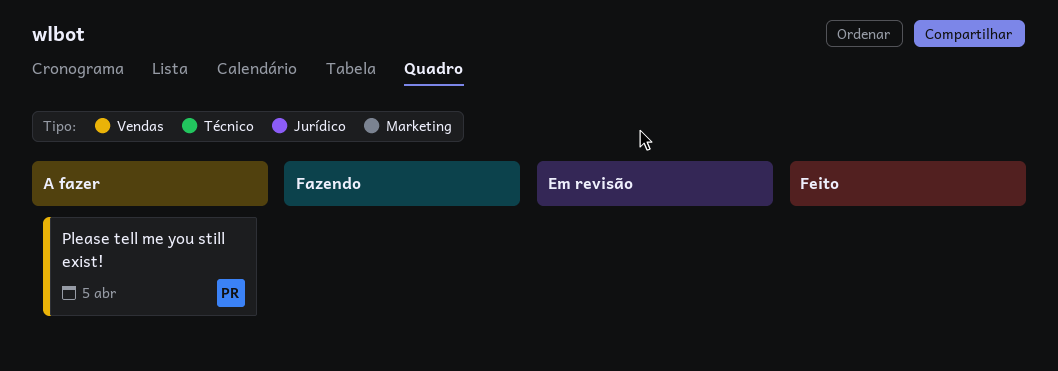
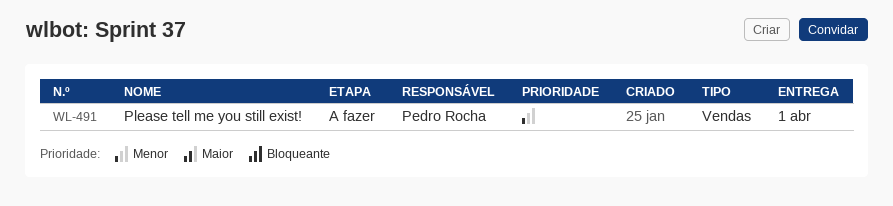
Please tell me you still exist!, due: Apr 5 -> Apr 1

